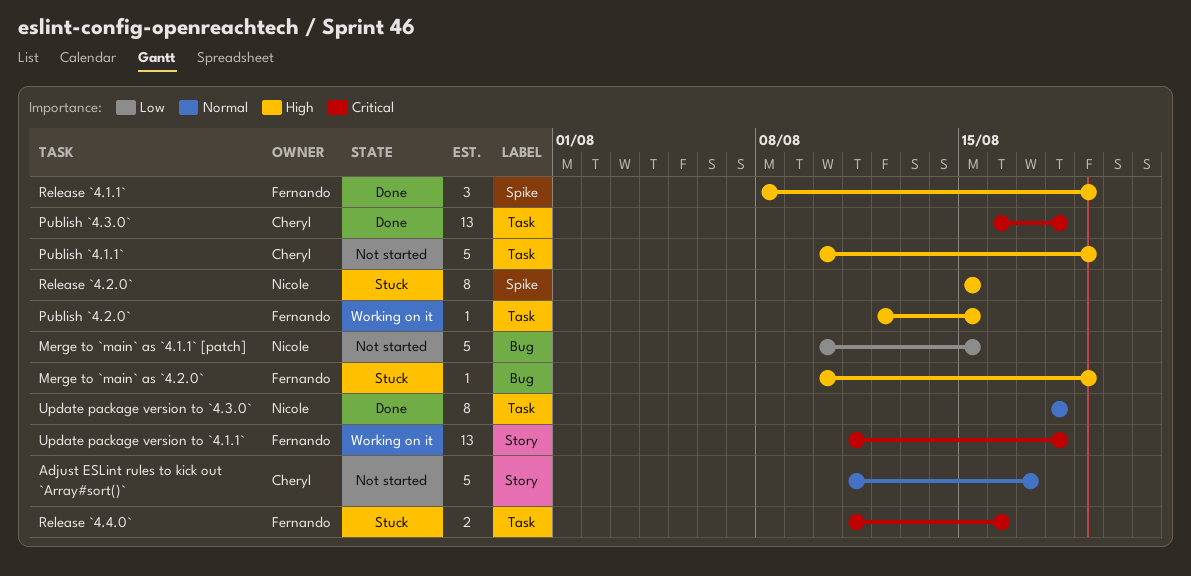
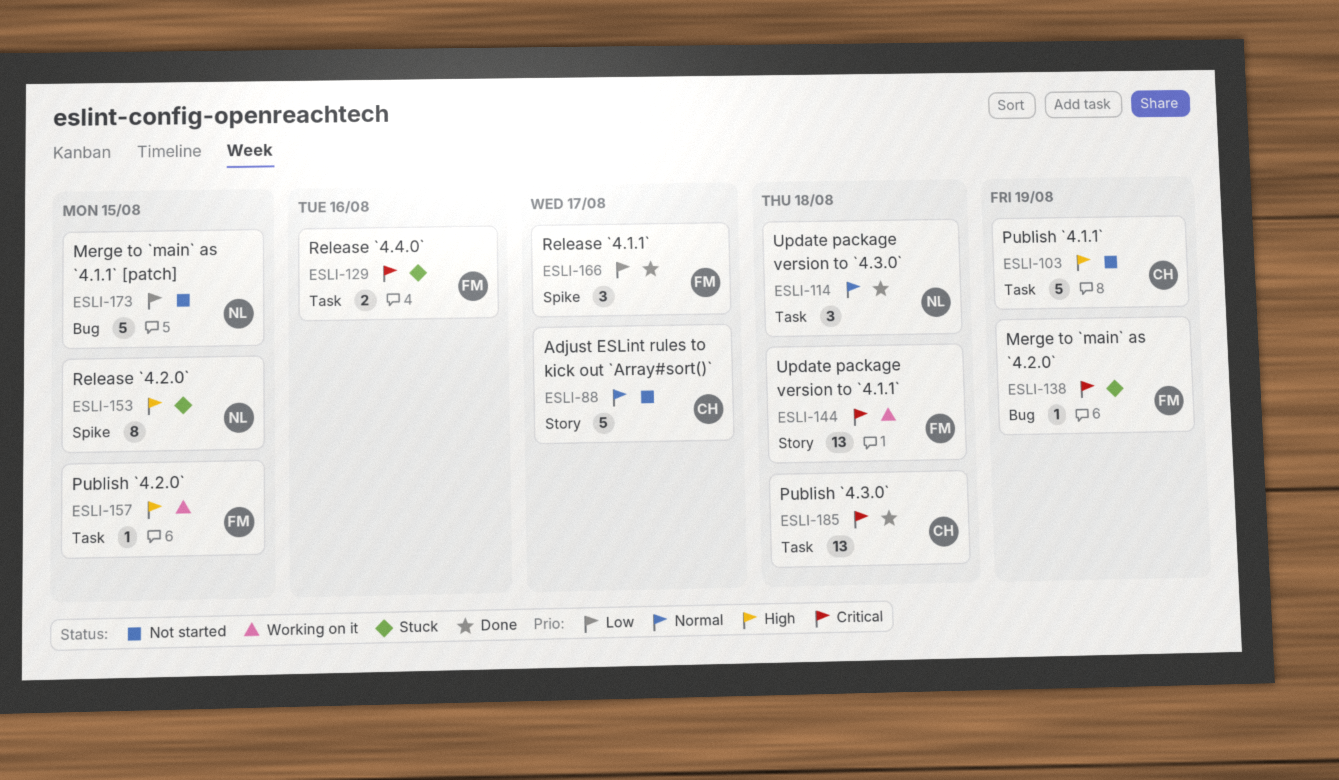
Merge to `main` as `4.2.0`, priority: High -> Critical
Release `4.1.1`, priority: High -> Low
Release `4.1.1`, due: Aug 19 -> Aug 17
Update package version to `4.3.0`, estimate: 8 -> 3

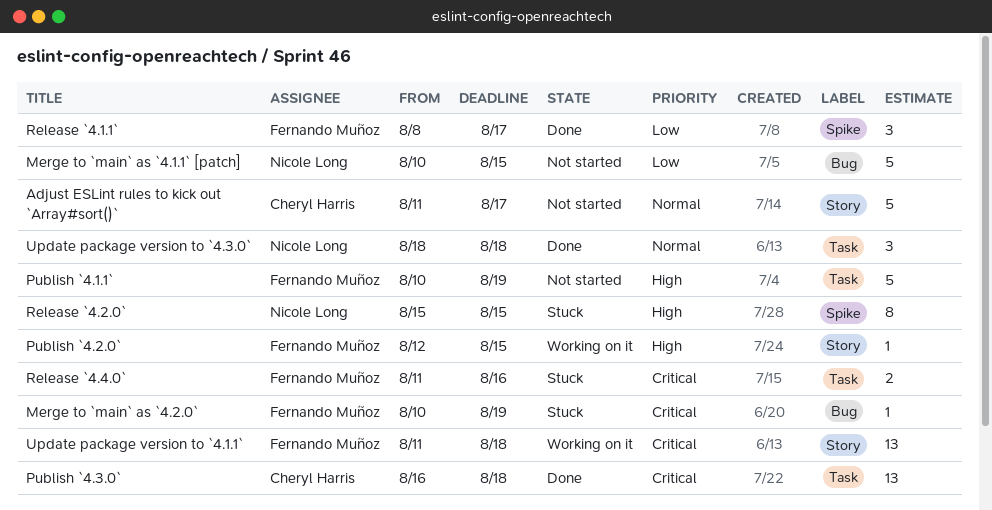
Publish `4.1.1`, owner: Cheryl Harris -> Fernando Muñoz
Publish `4.2.0`, label: Task -> Story

